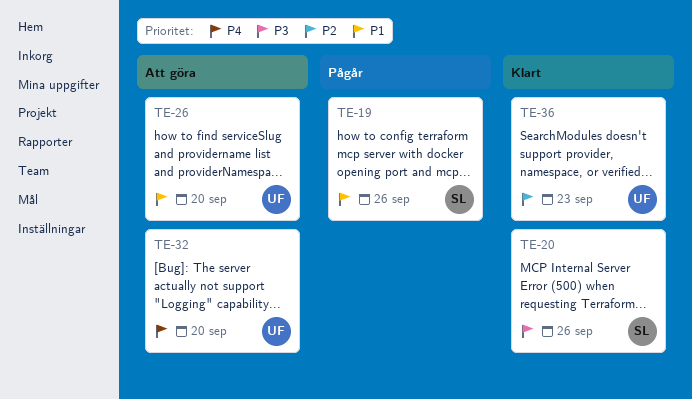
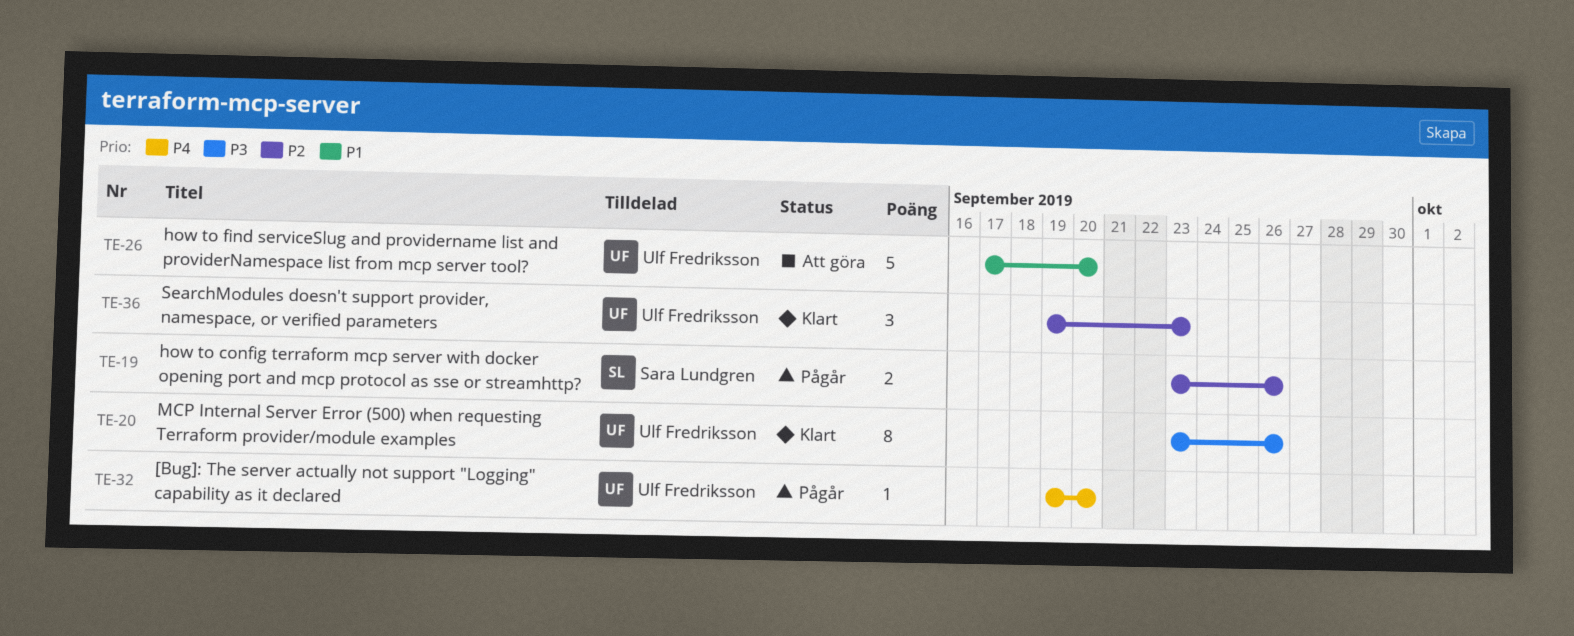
TE-19, priority: P1 -> P2
TE-20, owner: Sara Lundgren -> Ulf Fredriksson
TE-32, status: Att göra -> Pågår

